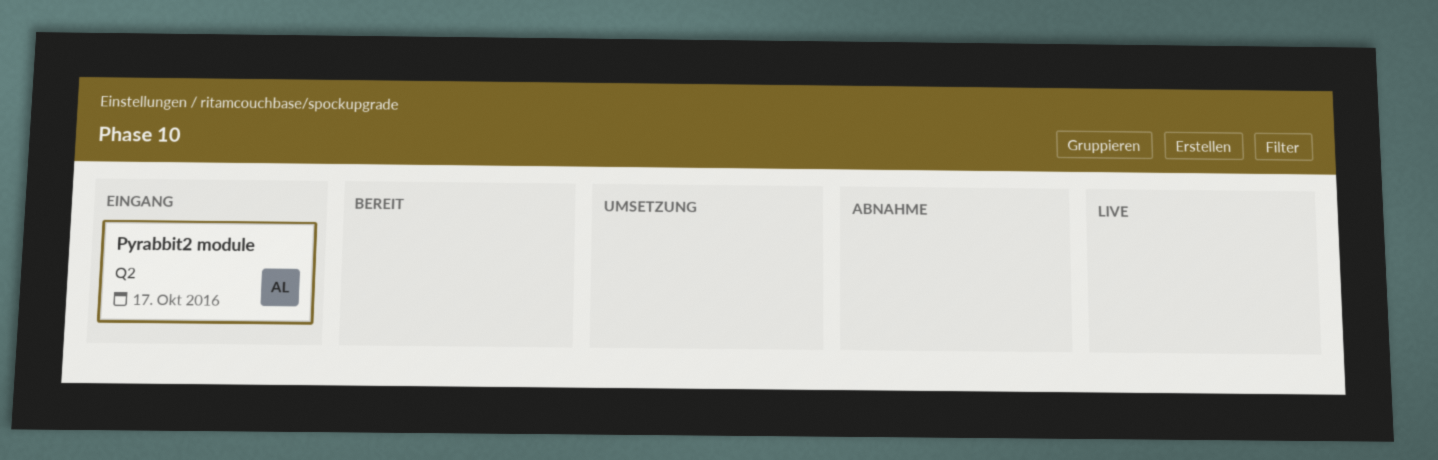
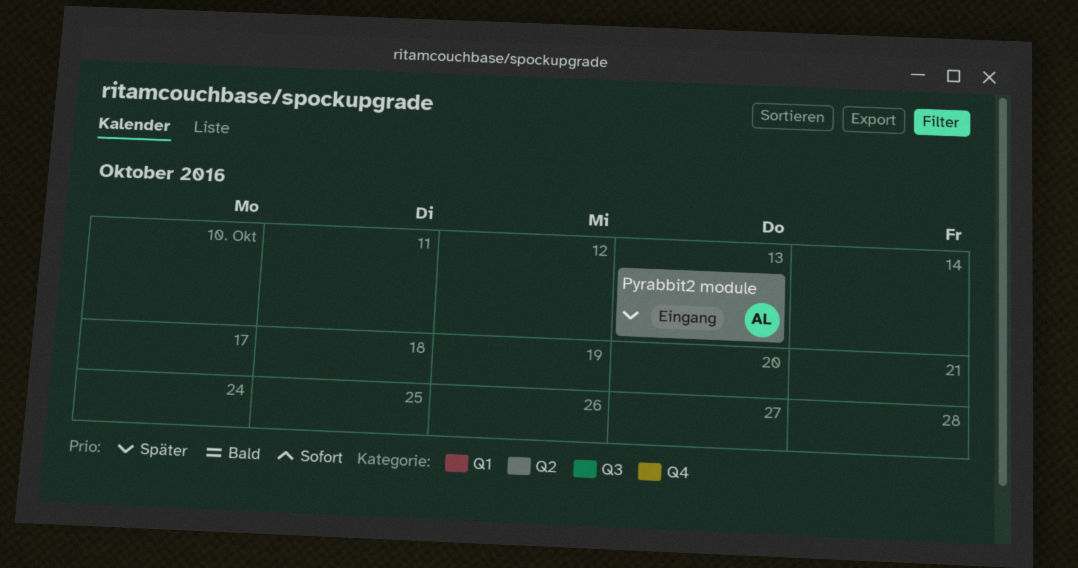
Pyrabbit2 module, due: Oct 17 -> Oct 13

